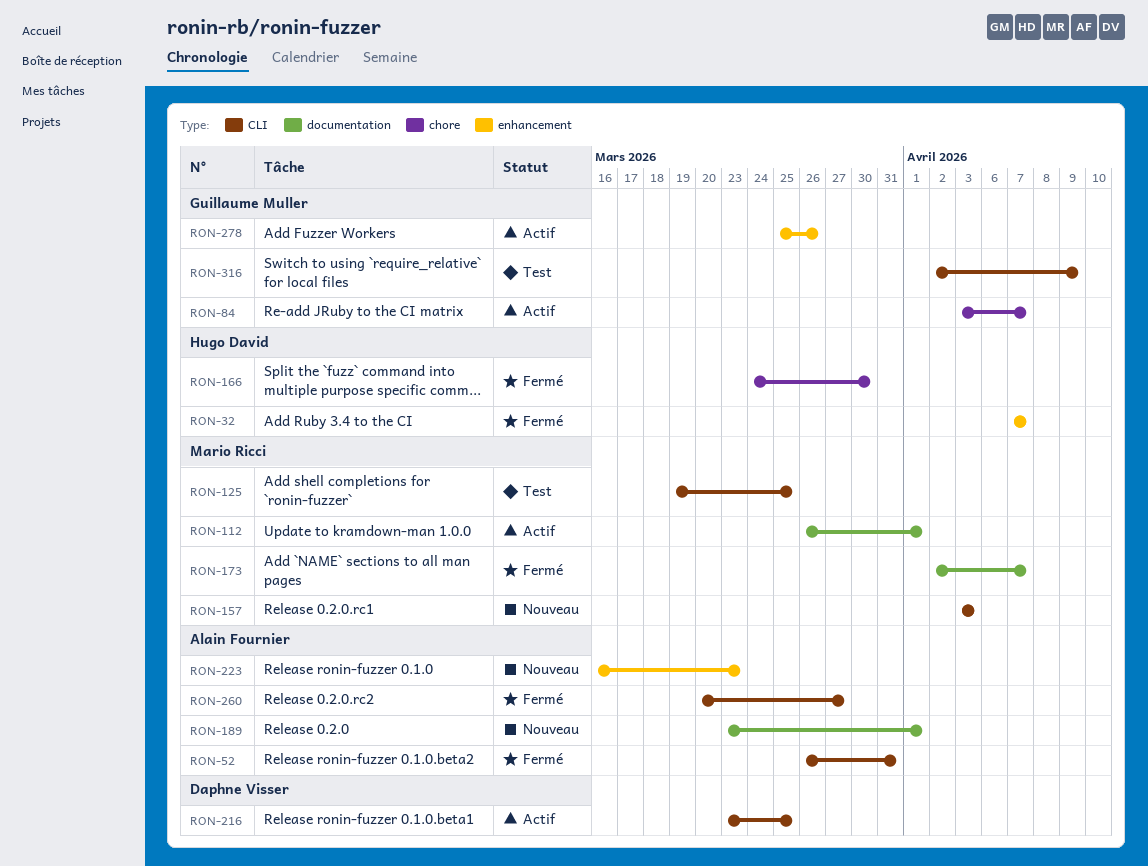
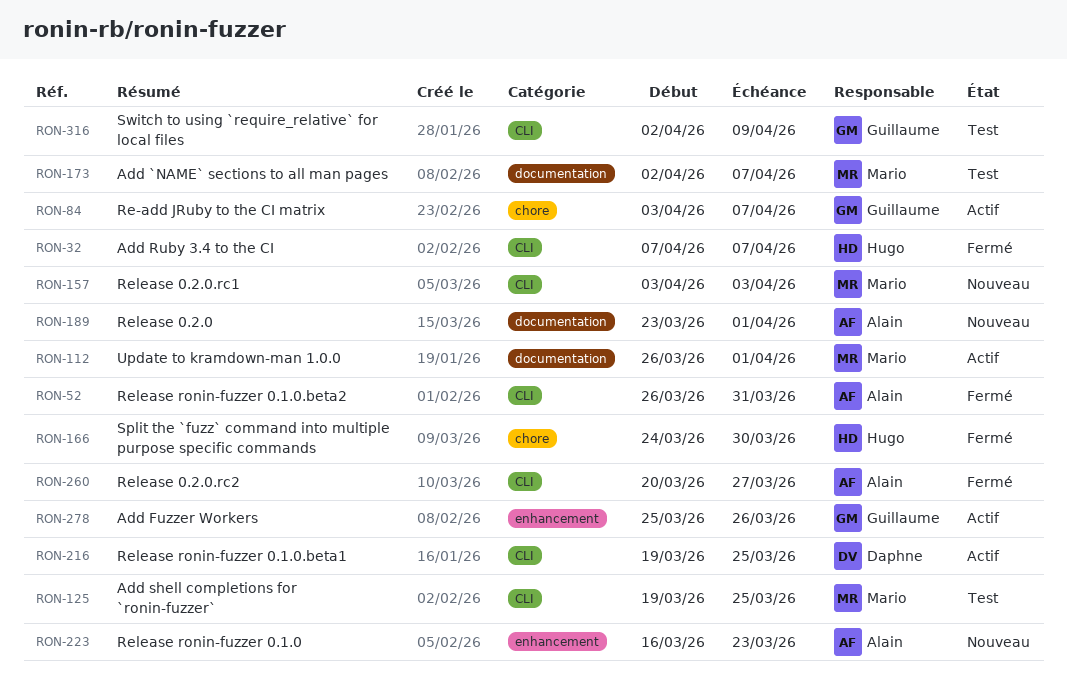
RON-32, label: enhancement -> CLI
RON-173, status: Fermé -> Test
RON-216, start: Mar 23 -> Mar 19

